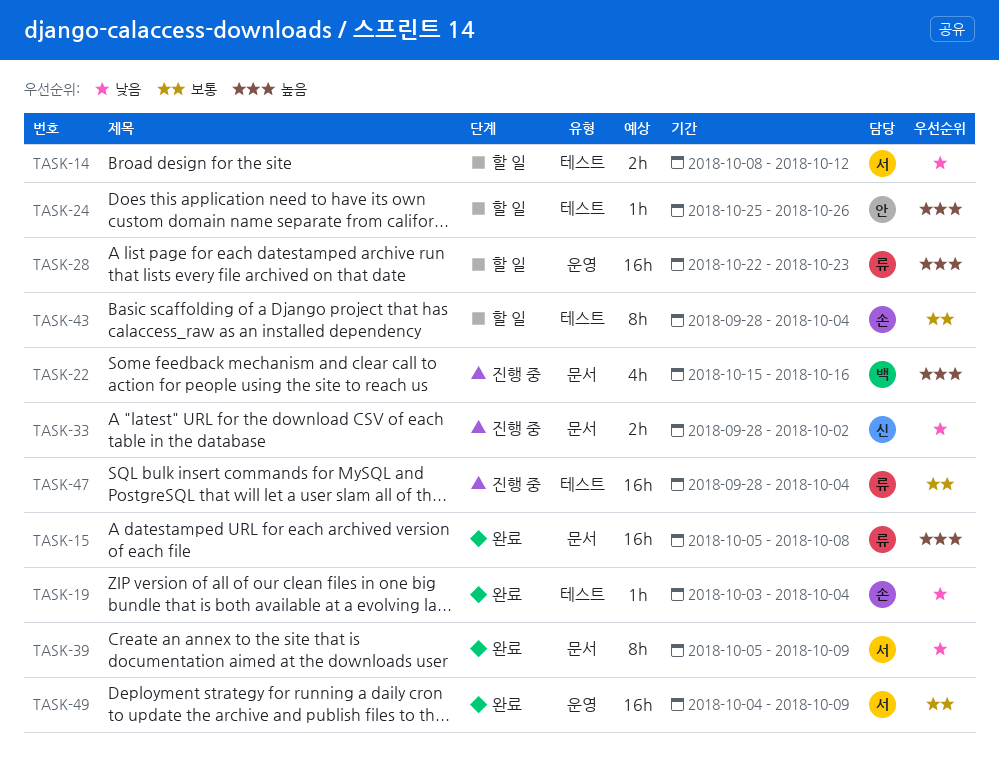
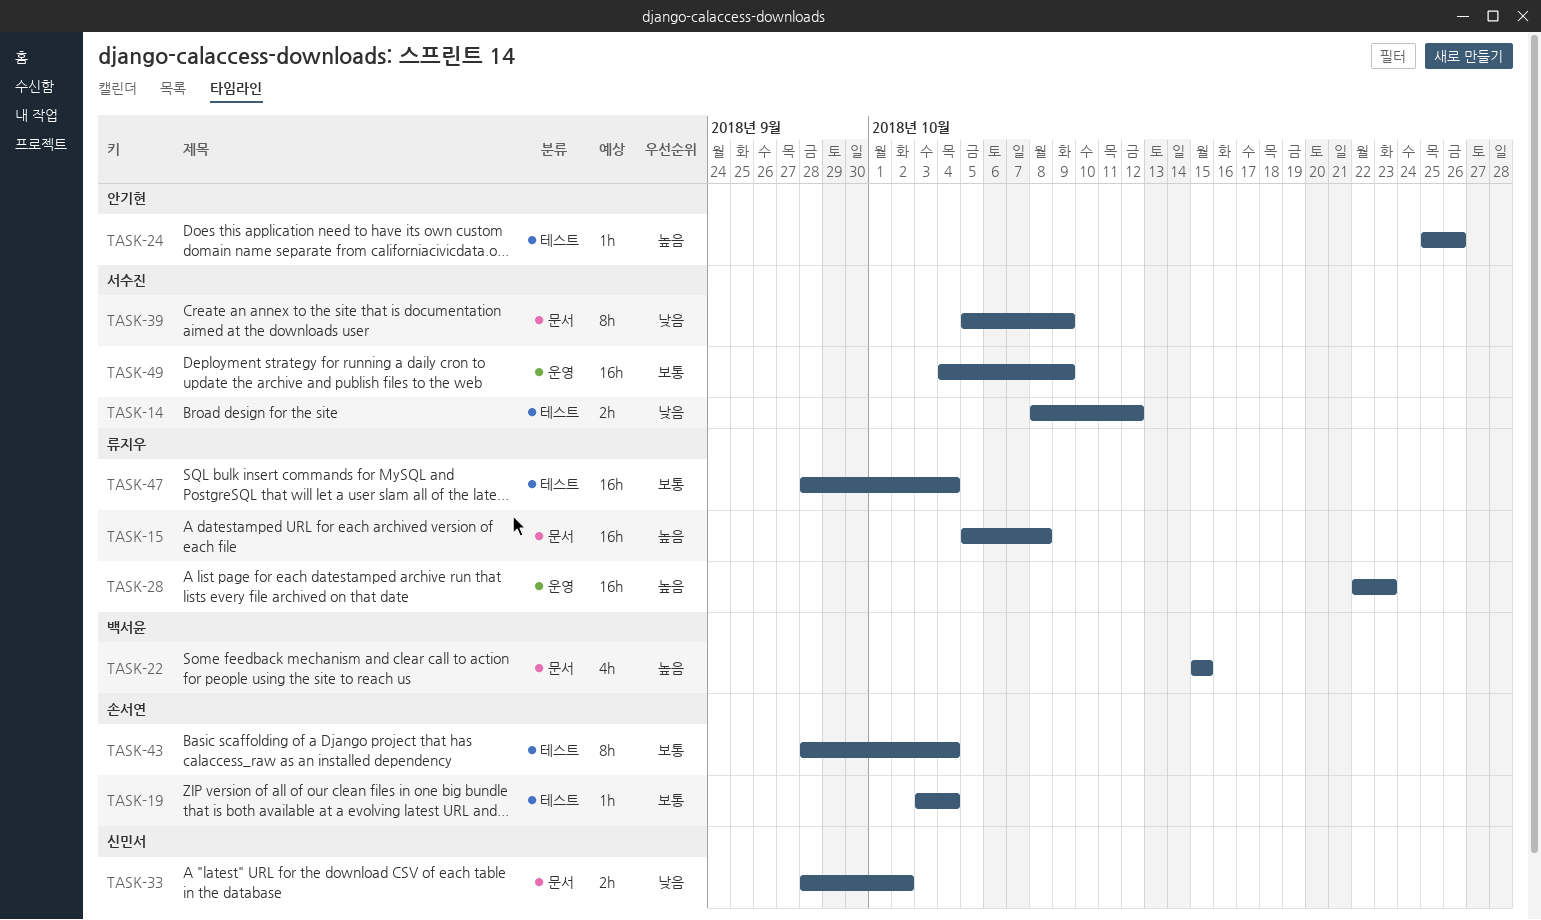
TASK-19, priority: 낮음 -> 보통
TASK-22, due: Oct 16 -> Oct 15

